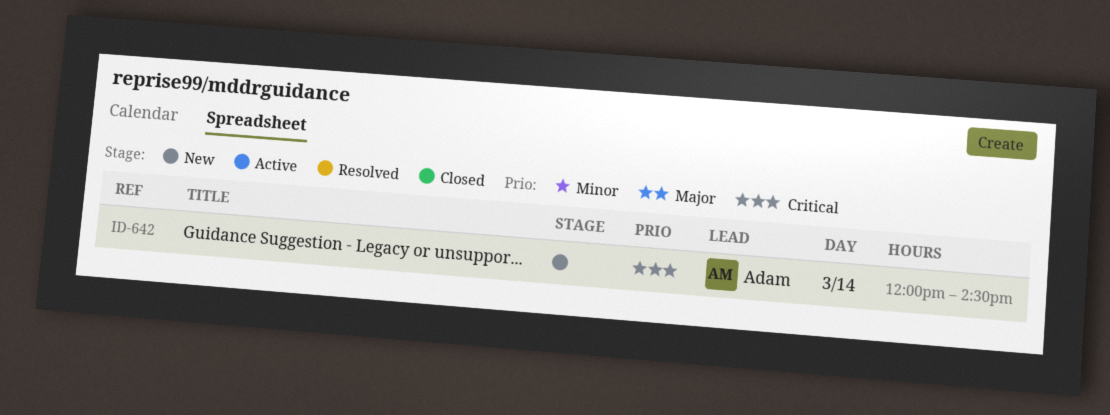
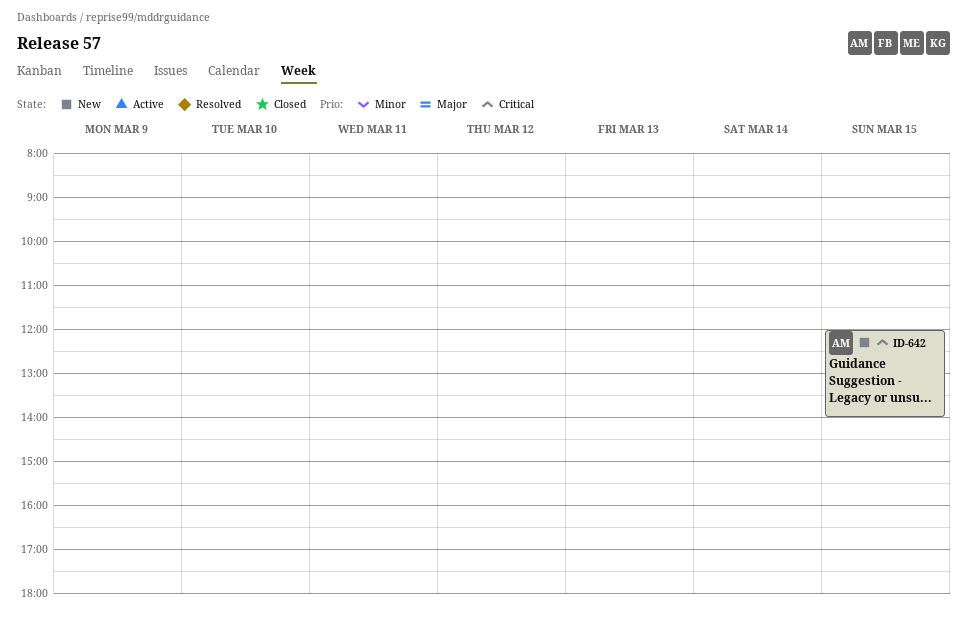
ID-642, day: Mar 14 -> Mar 15
ID-642, ends: 14:30 -> 14:00

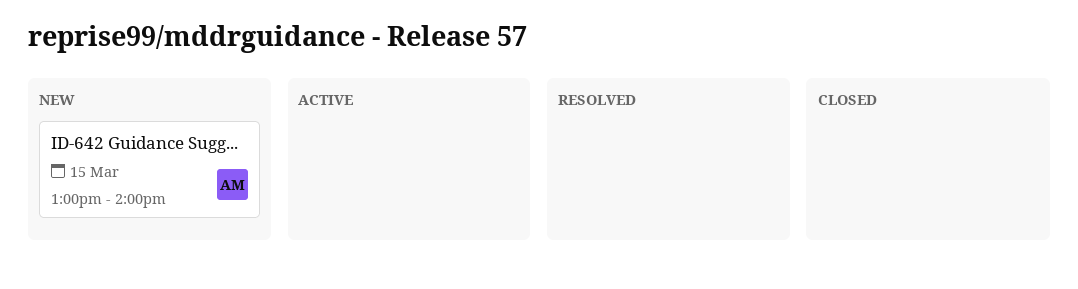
ID-642, begins: 12:00 -> 13:00

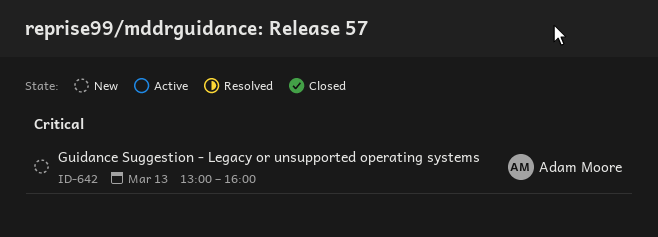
ID-642, day: Mar 15 -> Mar 13
ID-642, ends: 14:00 -> 16:00

